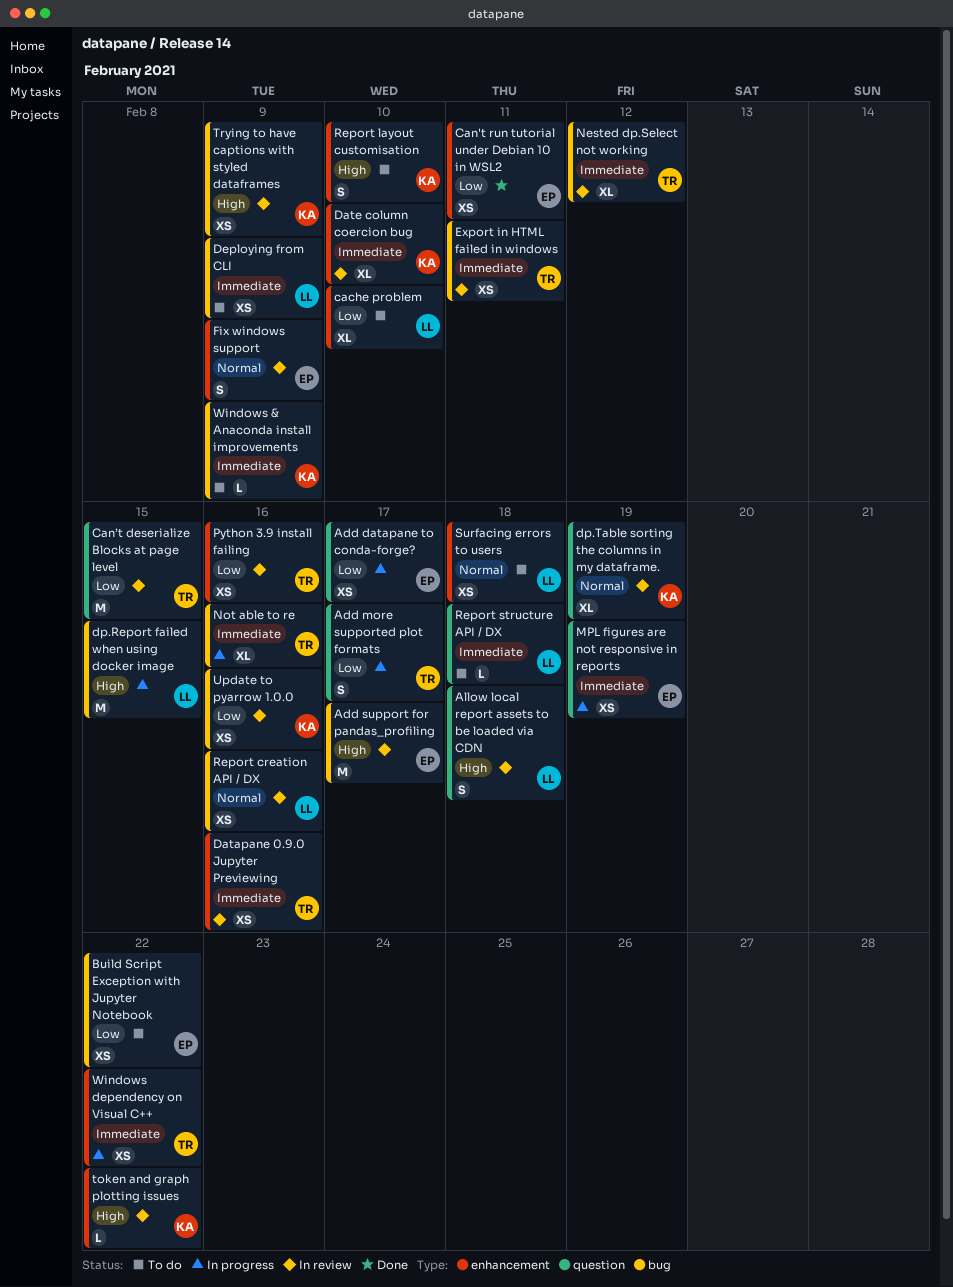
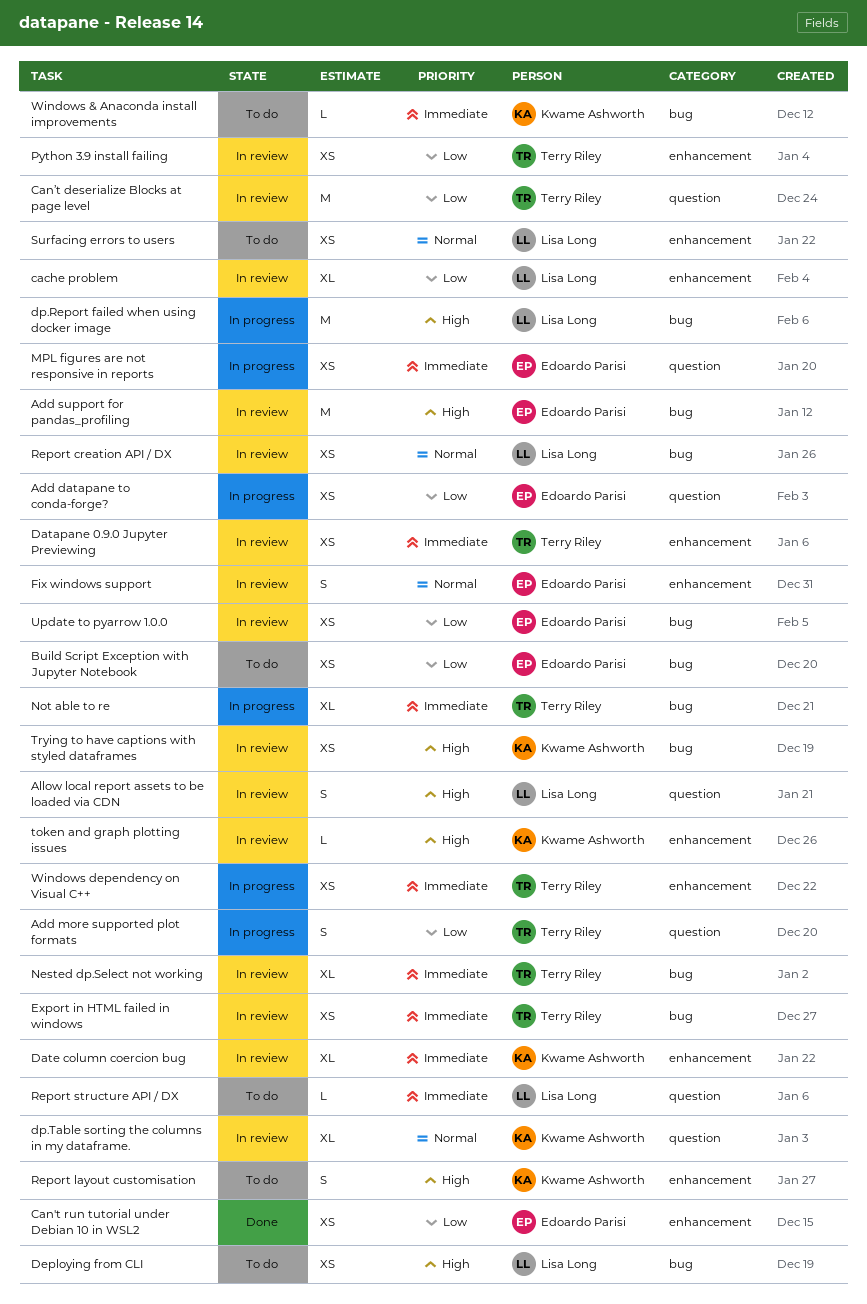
cache problem, status: To do -> In review
Deploying from CLI, priority: Immediate -> High
Update to pyarrow 1.0.0, owner: Kwame Ashworth -> Edoardo Parisi

